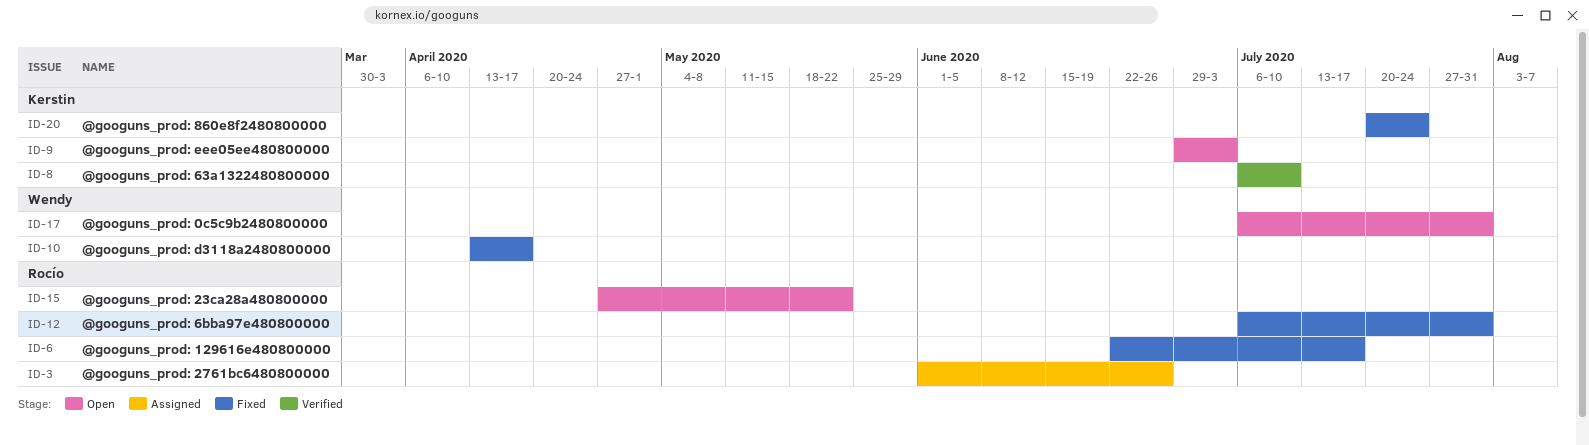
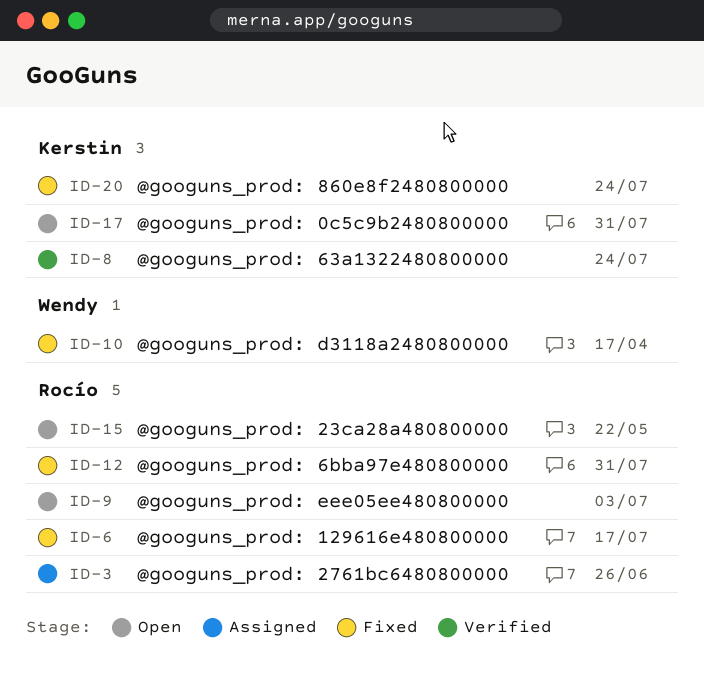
ID-8, due: Jul 10 -> Jul 24
ID-9, owner: Kerstin -> Rocío
ID-17, owner: Wendy -> Kerstin

